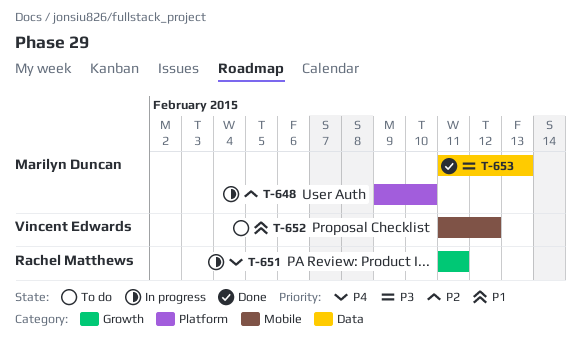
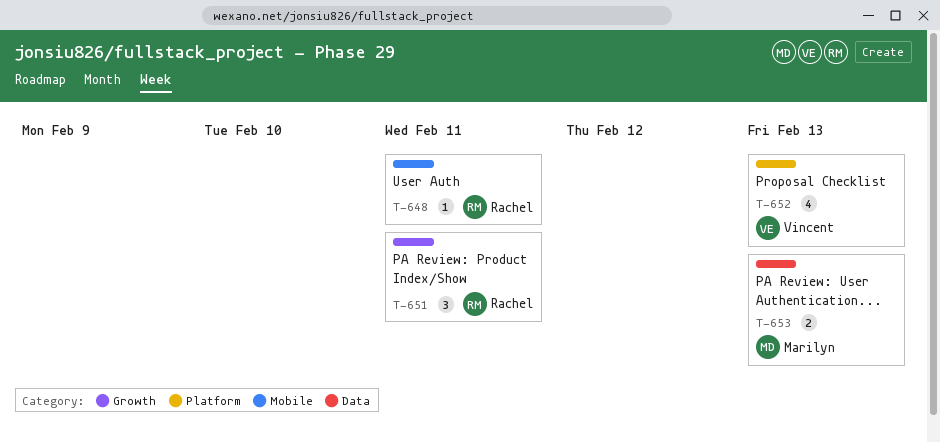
T-648, owner: Marilyn Duncan -> Rachel Matthews
T-648, label: Platform -> Mobile
T-648, due: Feb 10 -> Feb 11
T-652, label: Mobile -> Platform
T-652, due: Feb 12 -> Feb 13

